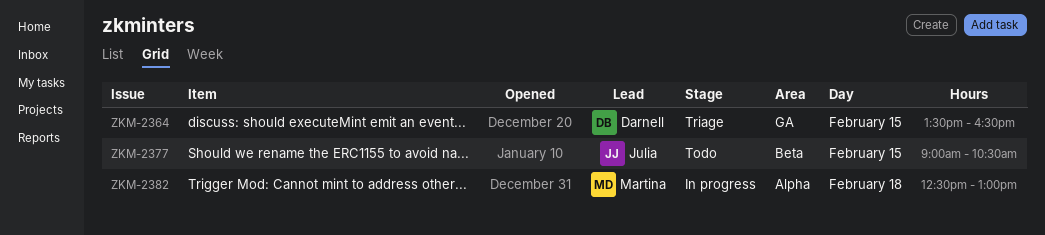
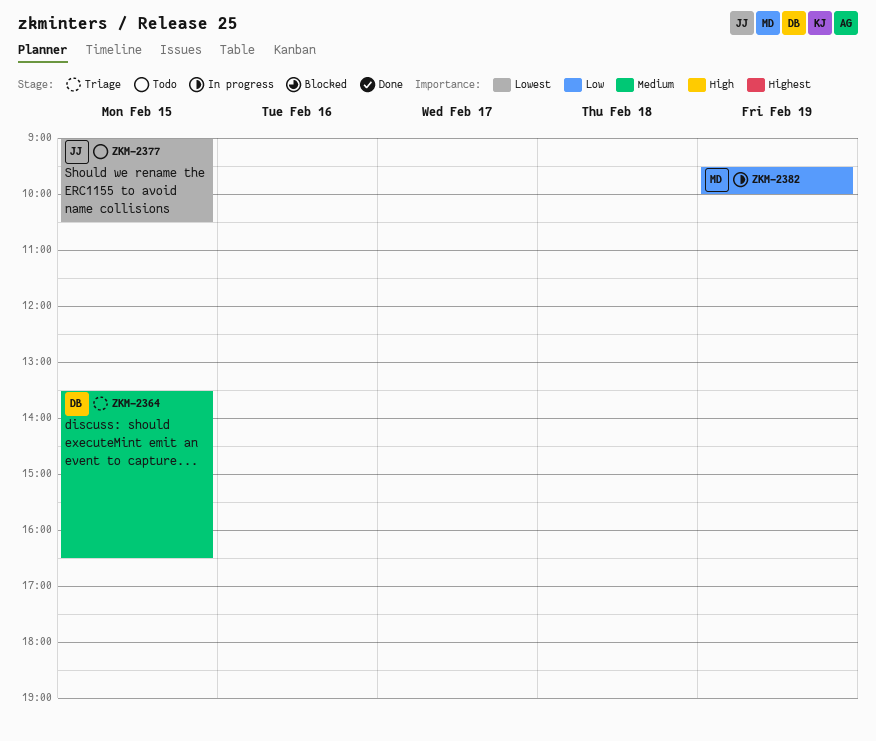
ZKM-2382, day: Feb 18 -> Feb 19
ZKM-2382, begins: 12:30 -> 09:30
ZKM-2382, ends: 13:00 -> 10:00

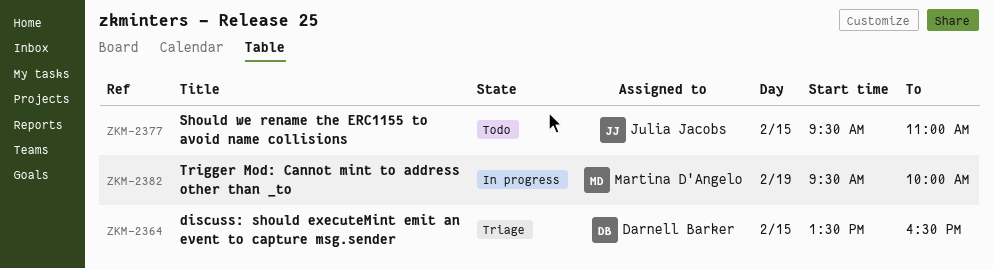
ZKM-2377, begins: 09:00 -> 09:30
ZKM-2377, ends: 10:30 -> 11:00

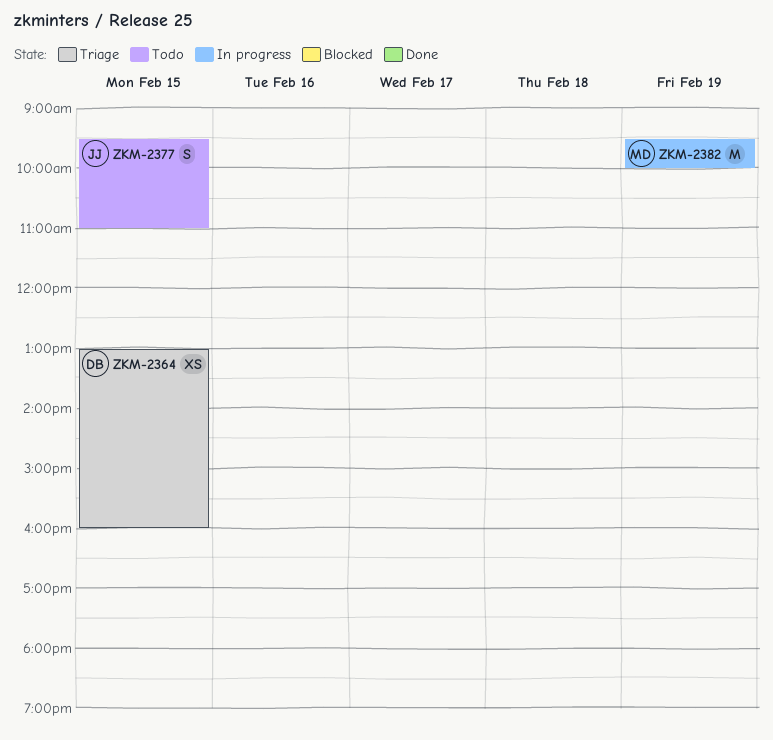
ZKM-2364, begins: 13:30 -> 13:00
ZKM-2364, ends: 16:30 -> 16:00

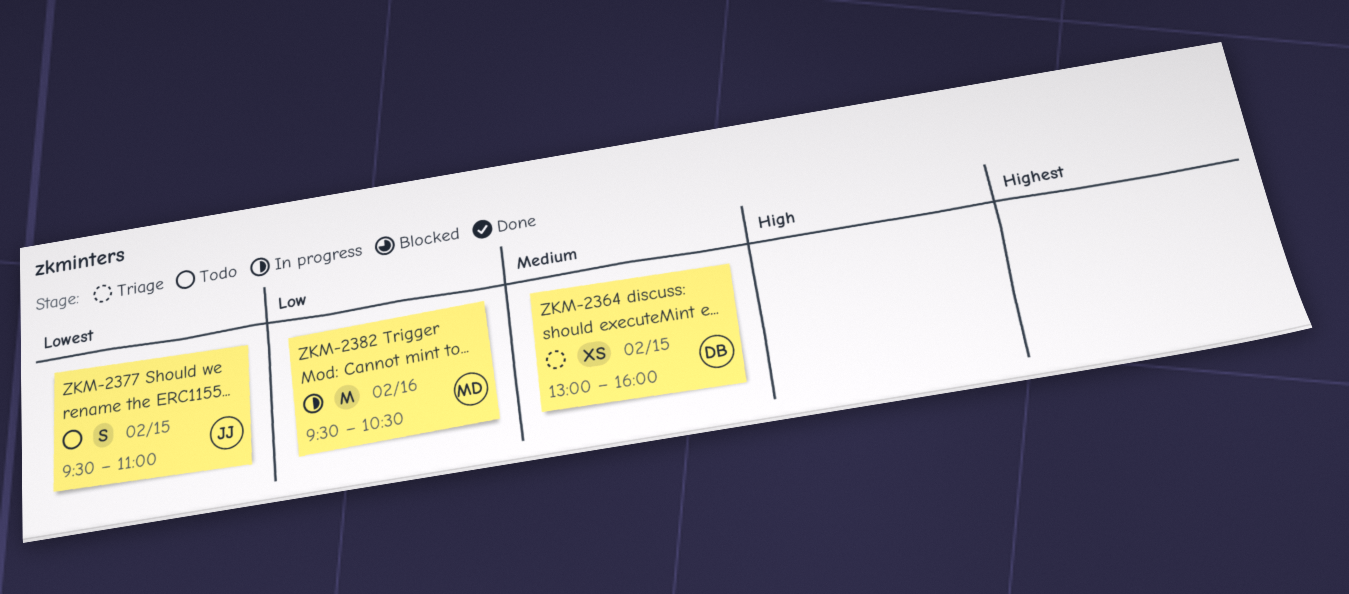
ZKM-2382, day: Feb 19 -> Feb 16
ZKM-2382, ends: 10:00 -> 10:30

